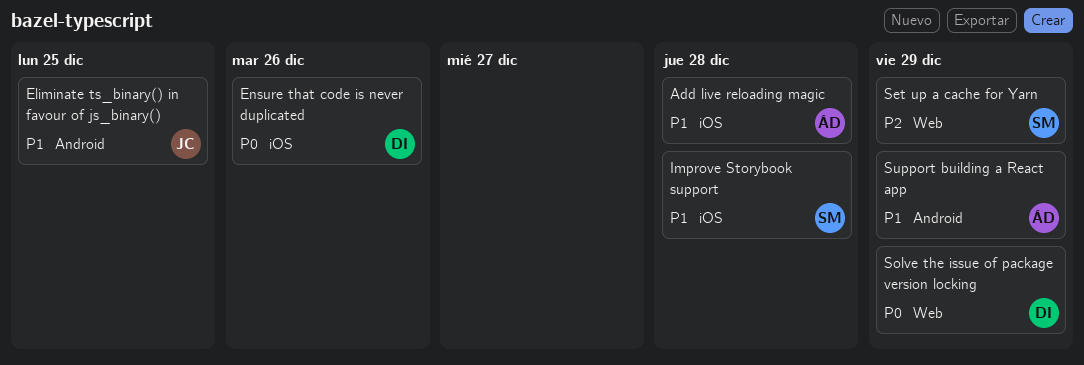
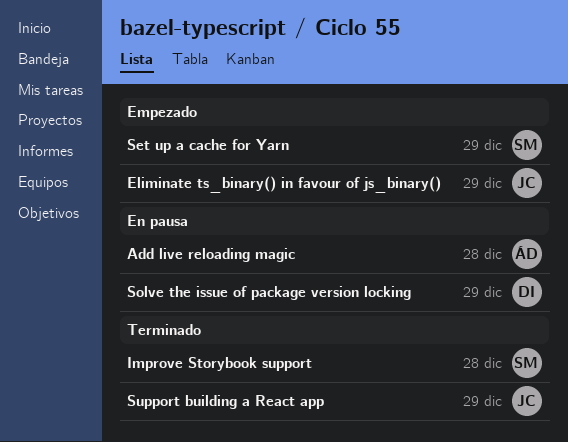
Eliminate ts_binary() in favour of js_binary(), due: Dec 25 -> Dec 29
Ensure that code is never duplicated: present -> none
Support building a React app, owner: ÁD -> JC

